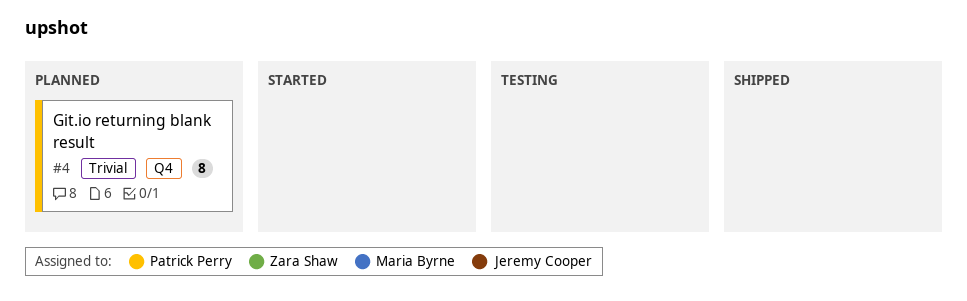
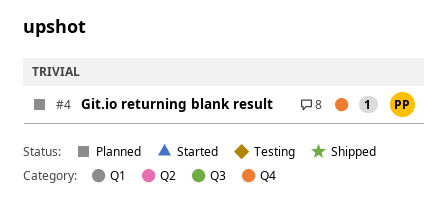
#4, estimate: 8 -> 1

